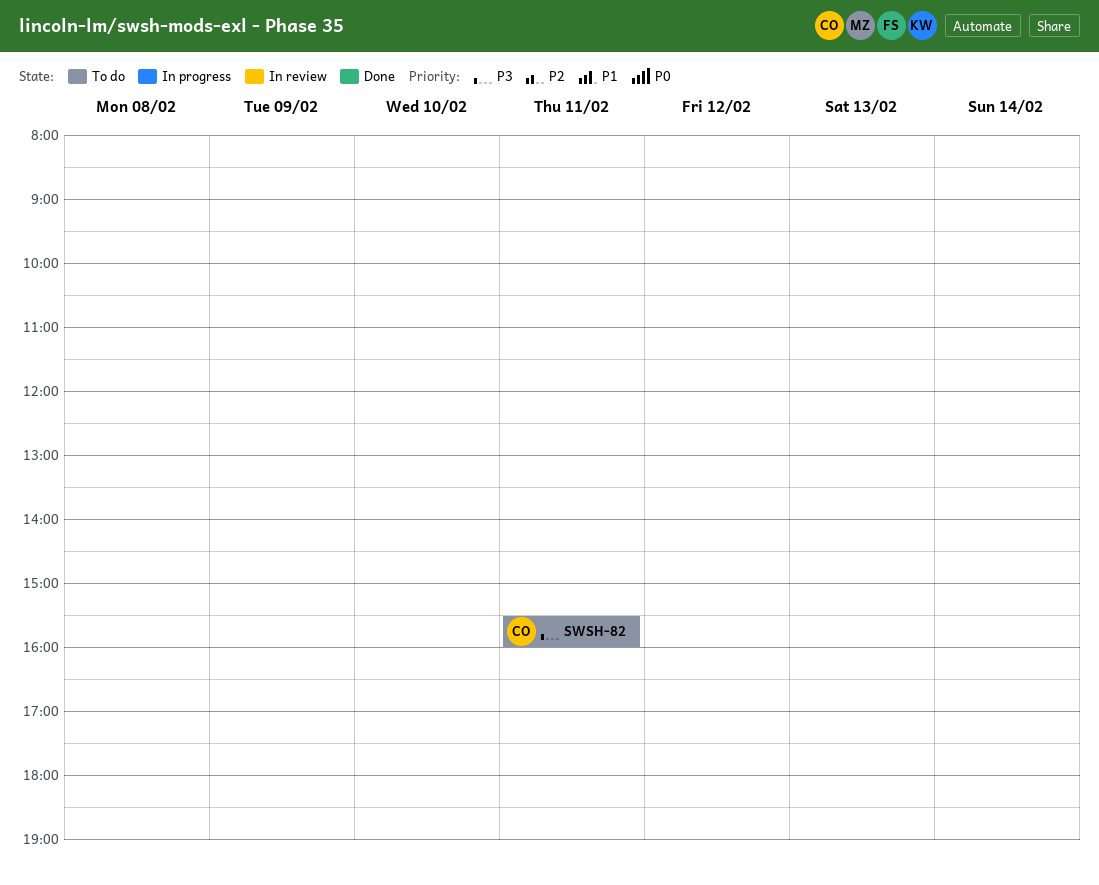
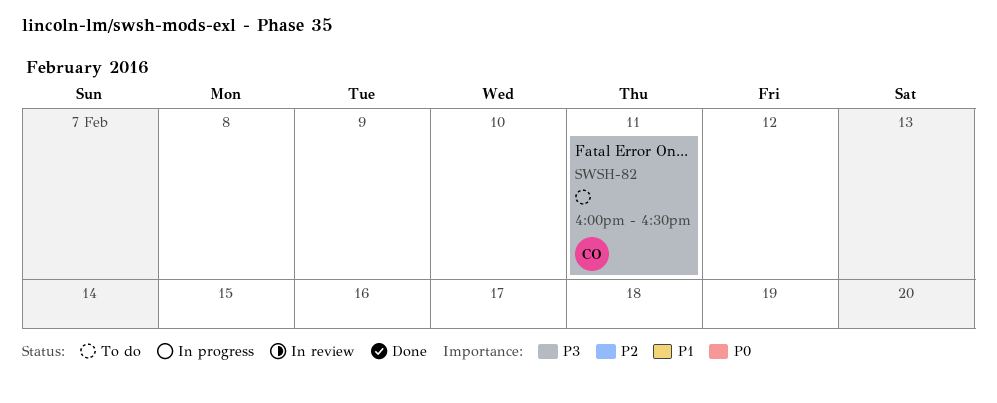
SWSH-82, begins: 15:30 -> 16:00
SWSH-82, ends: 16:00 -> 16:30

